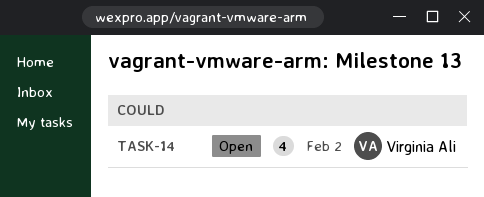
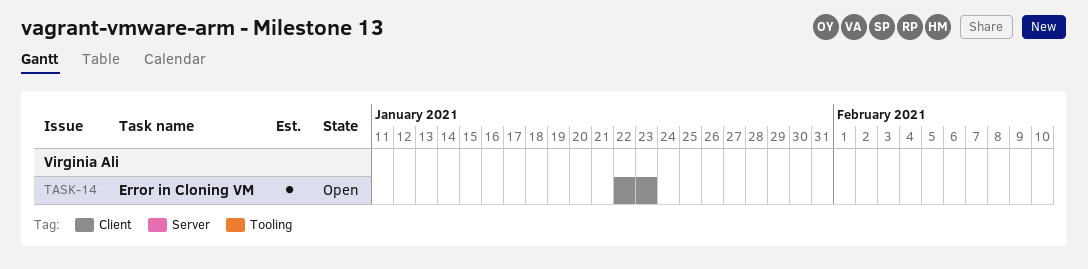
TASK-14, estimate: 4 -> 1
TASK-14, due: Feb 2 -> Jan 23

